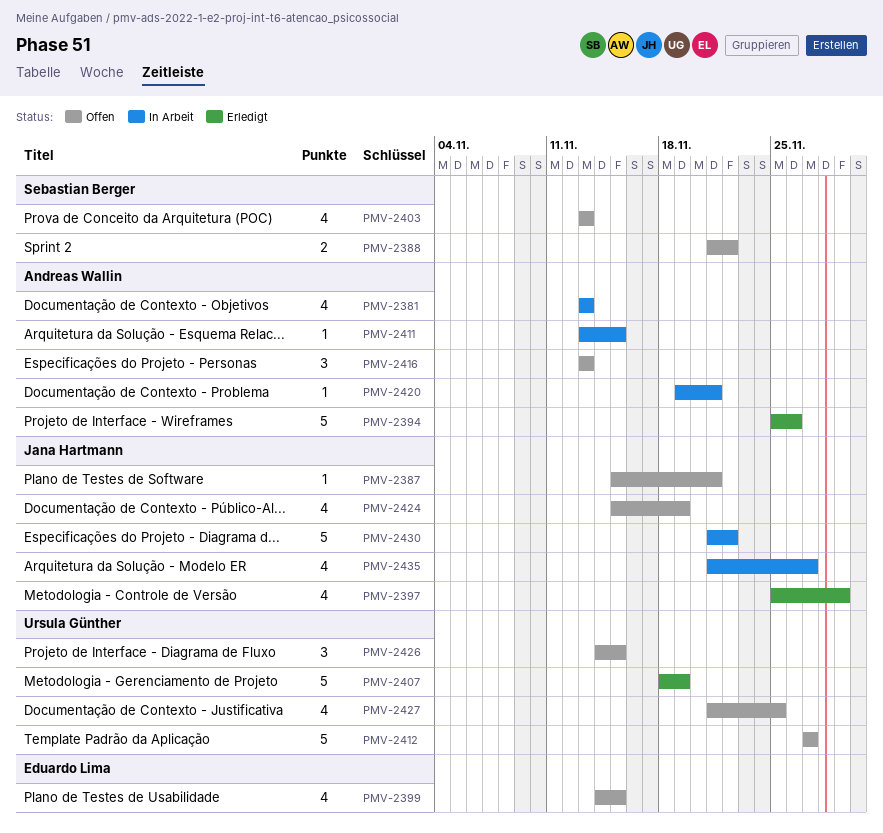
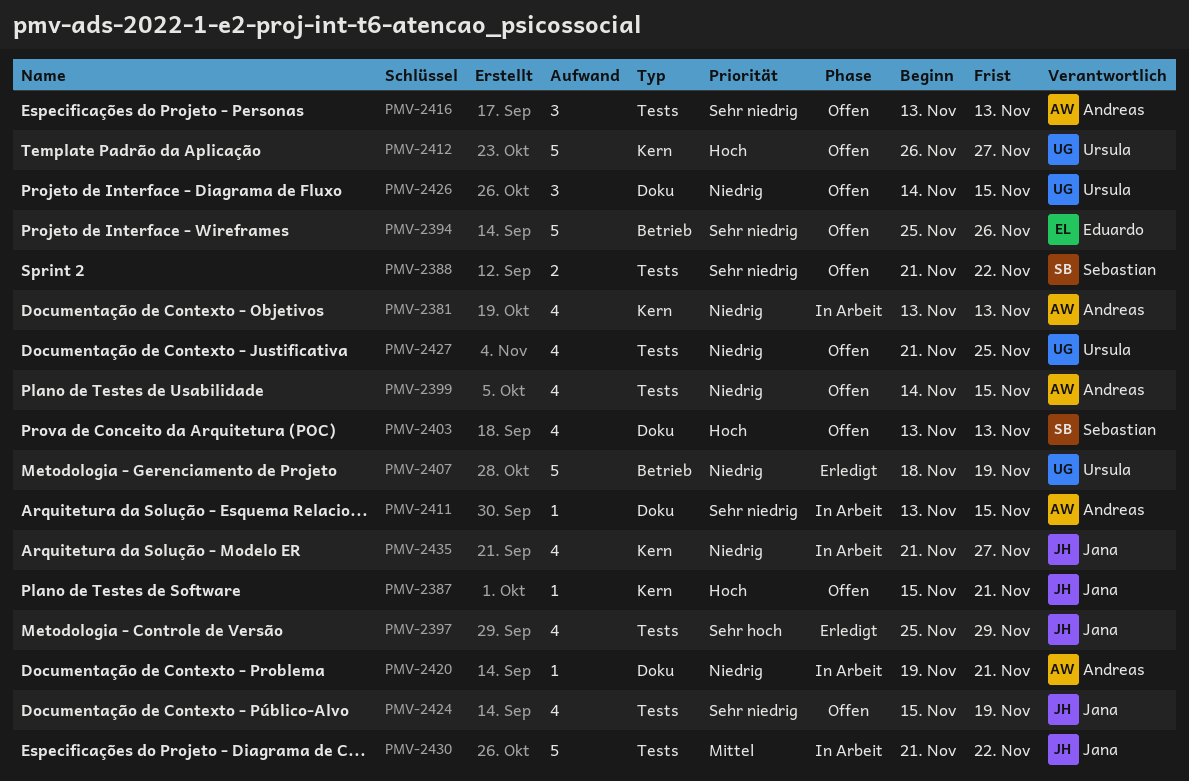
PMV-2394, status: Erledigt -> Offen
PMV-2394, owner: Andreas Wallin -> Eduardo Lima
PMV-2399, owner: Eduardo Lima -> Andreas Wallin
PMV-2412, start: Nov 27 -> Nov 26

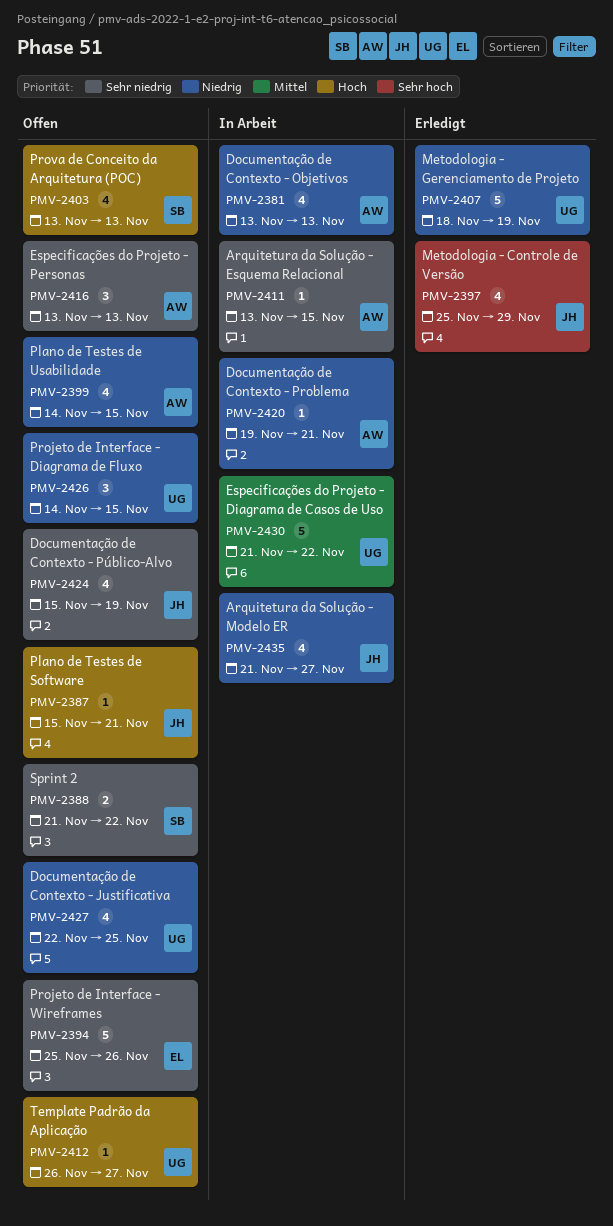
PMV-2412, estimate: 5 -> 1
PMV-2427, start: Nov 21 -> Nov 22
PMV-2430, owner: Jana -> Ursula

